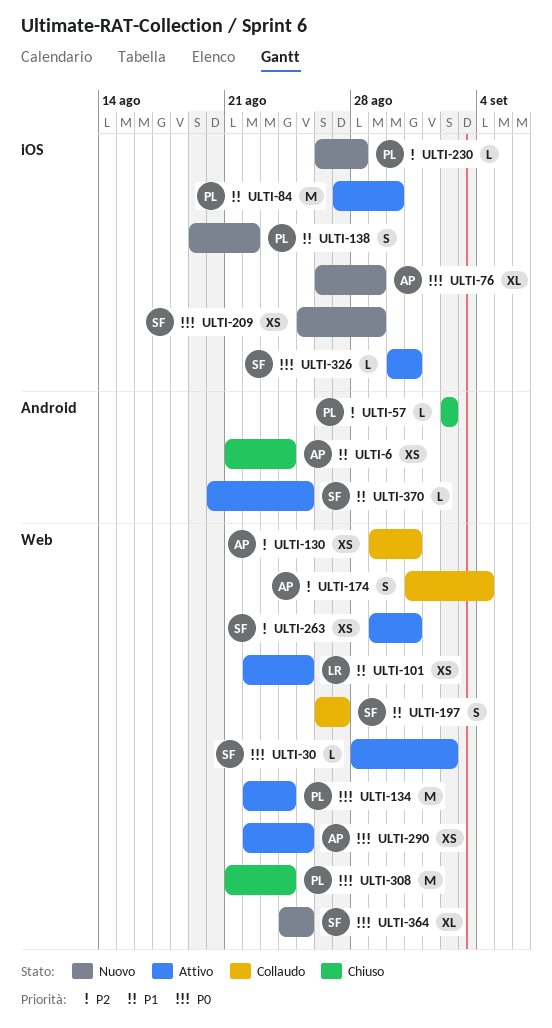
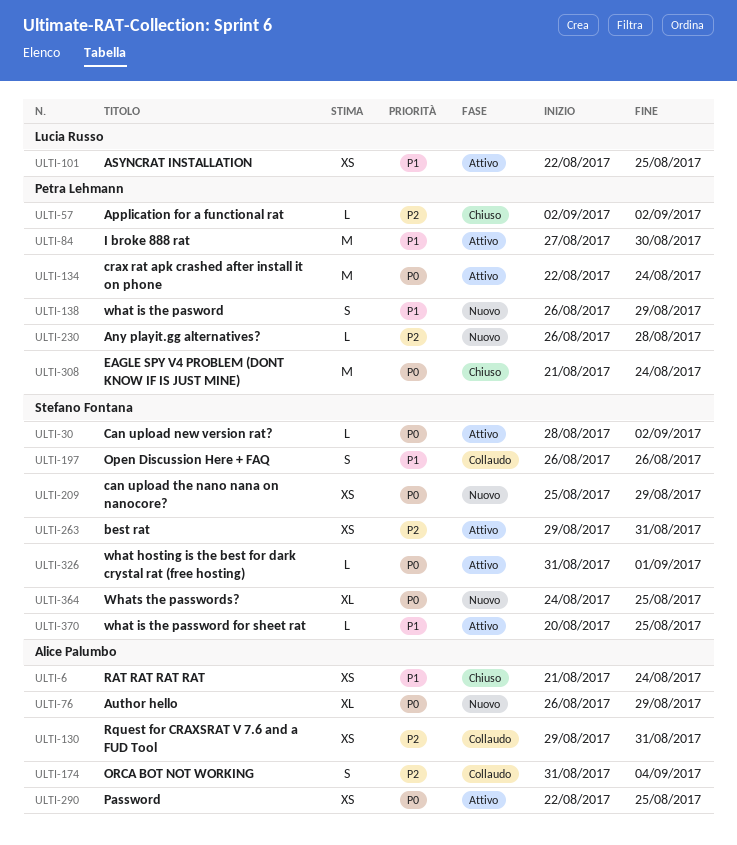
ULTI-138, start: Aug 19 -> Aug 26
ULTI-138, due: Aug 22 -> Aug 29
ULTI-197, due: Aug 27 -> Aug 26
ULTI-326, start: Aug 30 -> Aug 31
ULTI-326, due: Aug 31 -> Sep 1

